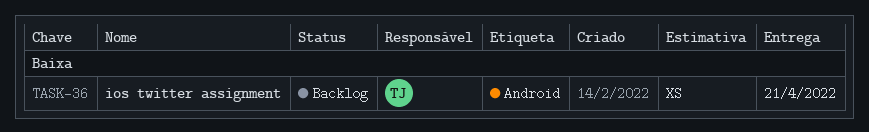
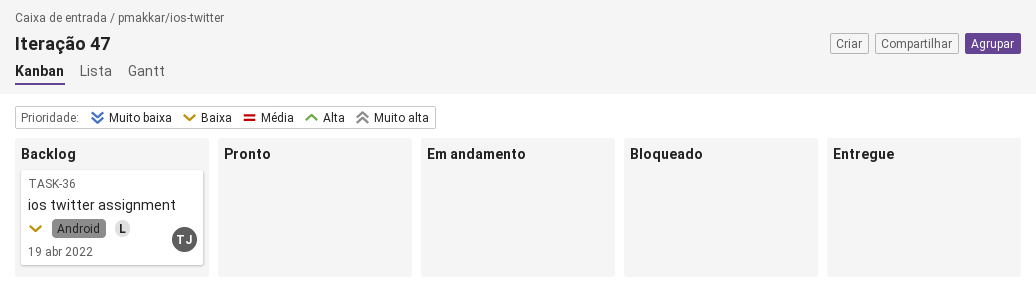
TASK-36, estimate: XS -> L
TASK-36, due: Apr 21 -> Apr 19

